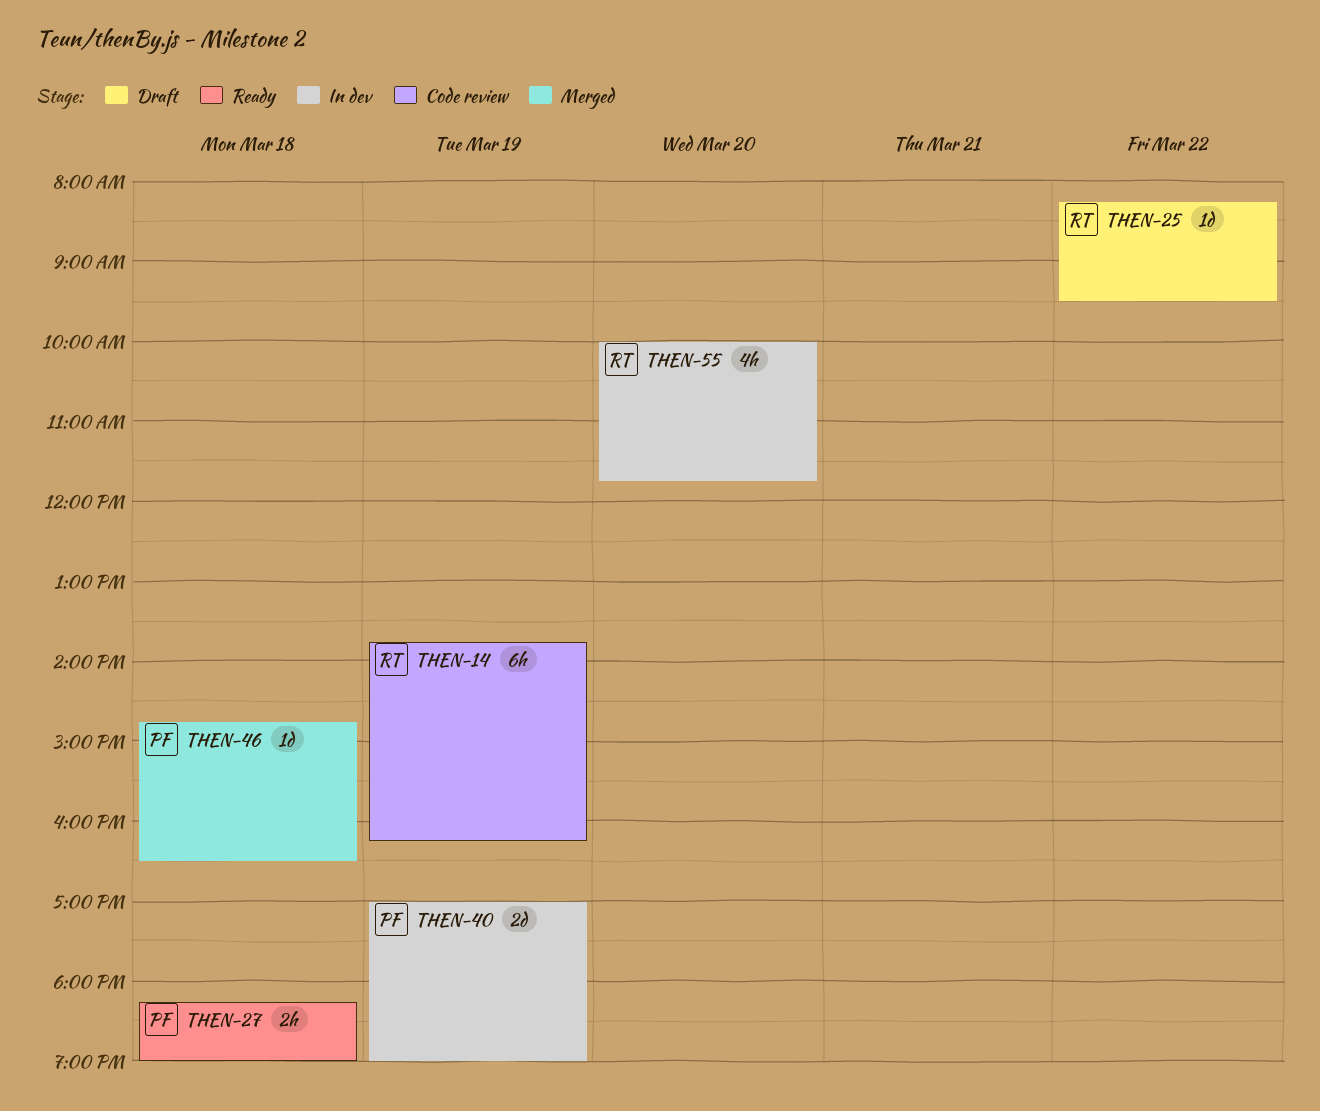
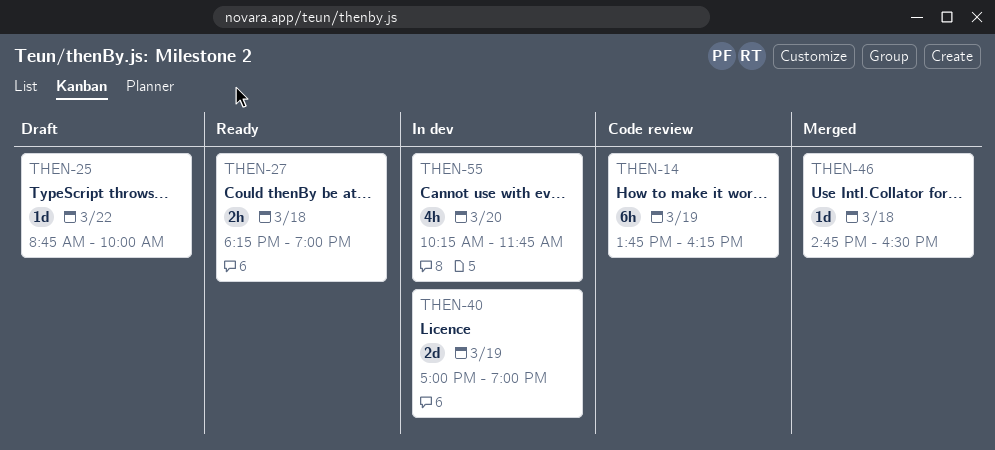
THEN-25, begins: 08:15 -> 08:45
THEN-25, ends: 09:30 -> 10:00
THEN-55, begins: 10:00 -> 10:15

